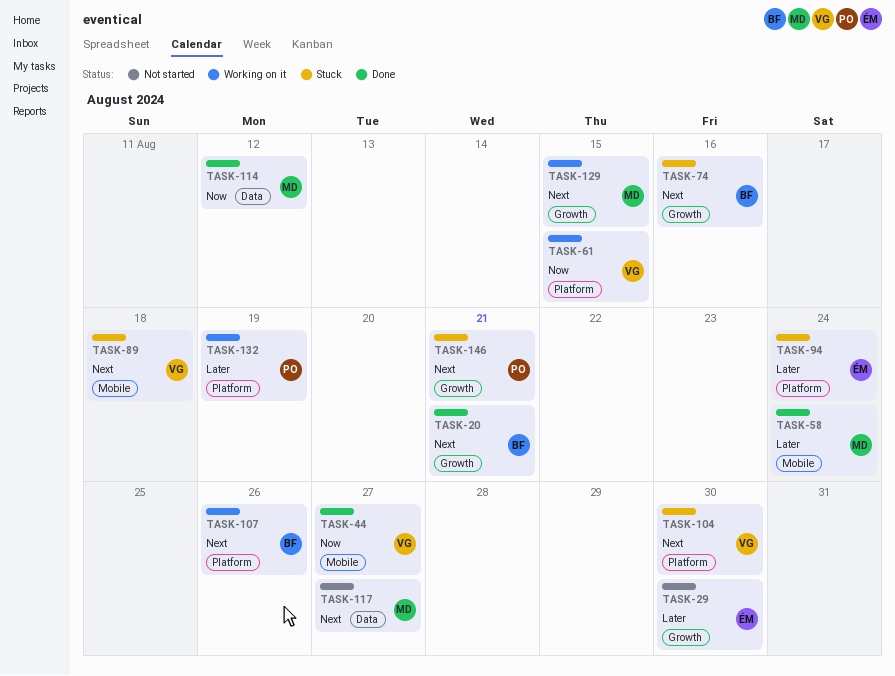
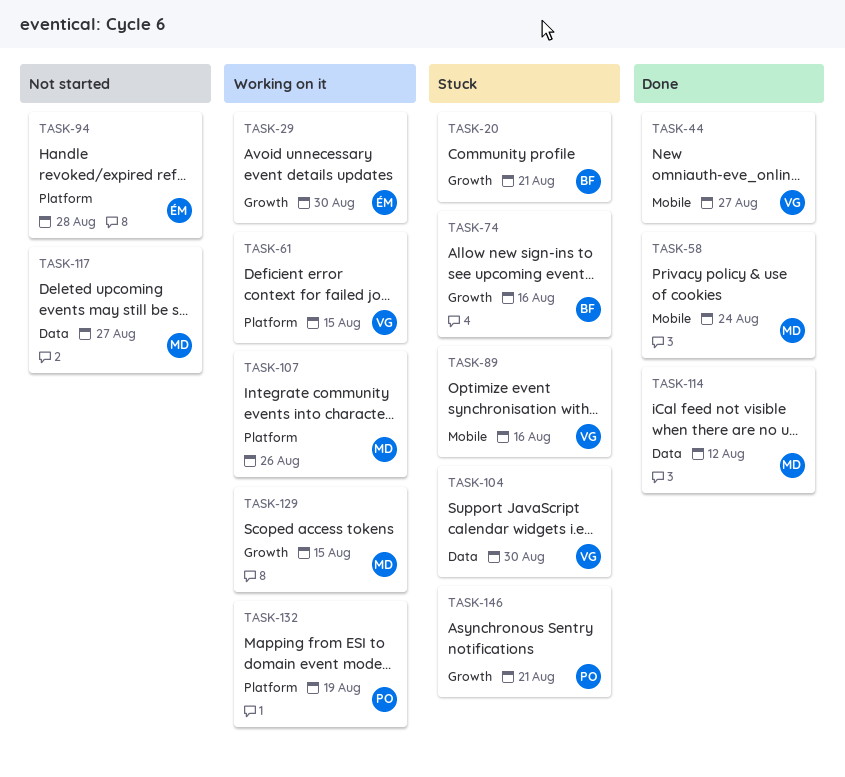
TASK-20, status: Done -> Stuck
TASK-29, status: Not started -> Working on it
TASK-89, due: Aug 18 -> Aug 16
TASK-94, status: Stuck -> Not started
TASK-94, due: Aug 24 -> Aug 28
TASK-104, label: Platform -> Data
TASK-107, owner: BF -> MD

